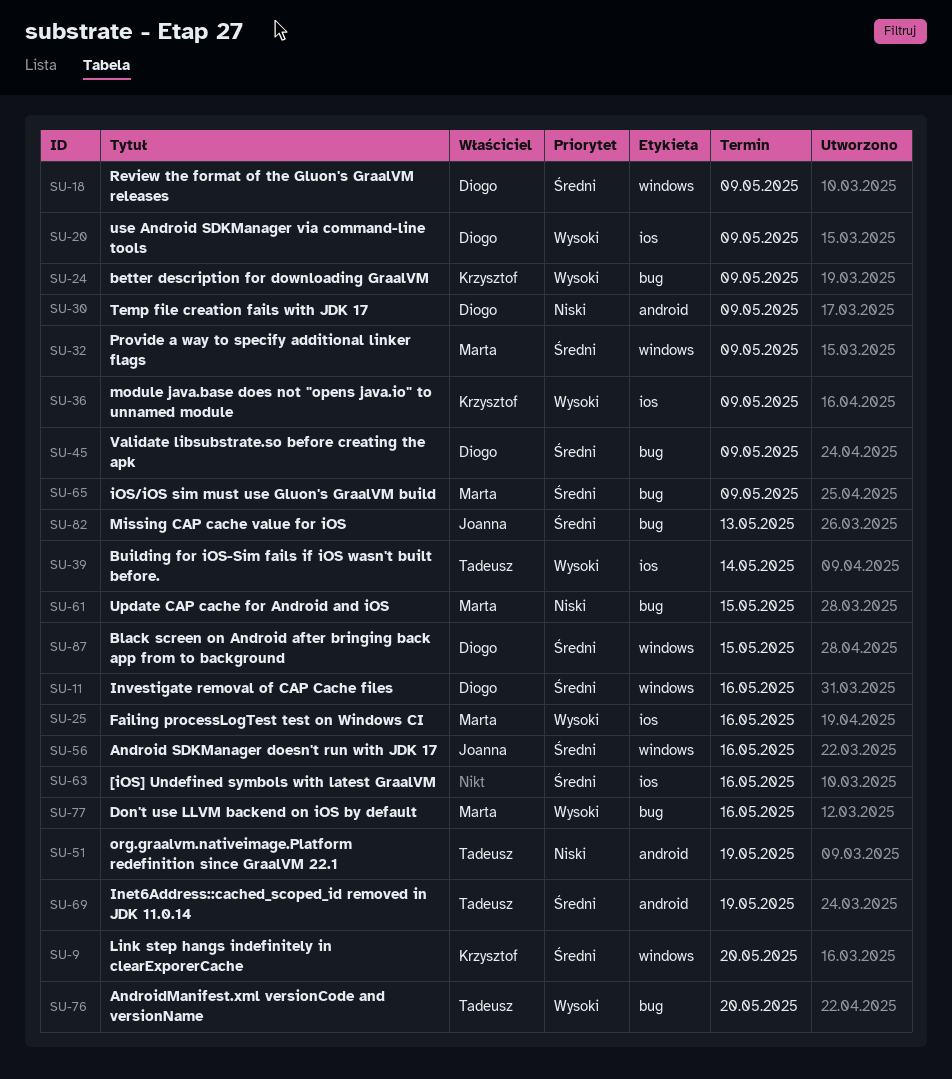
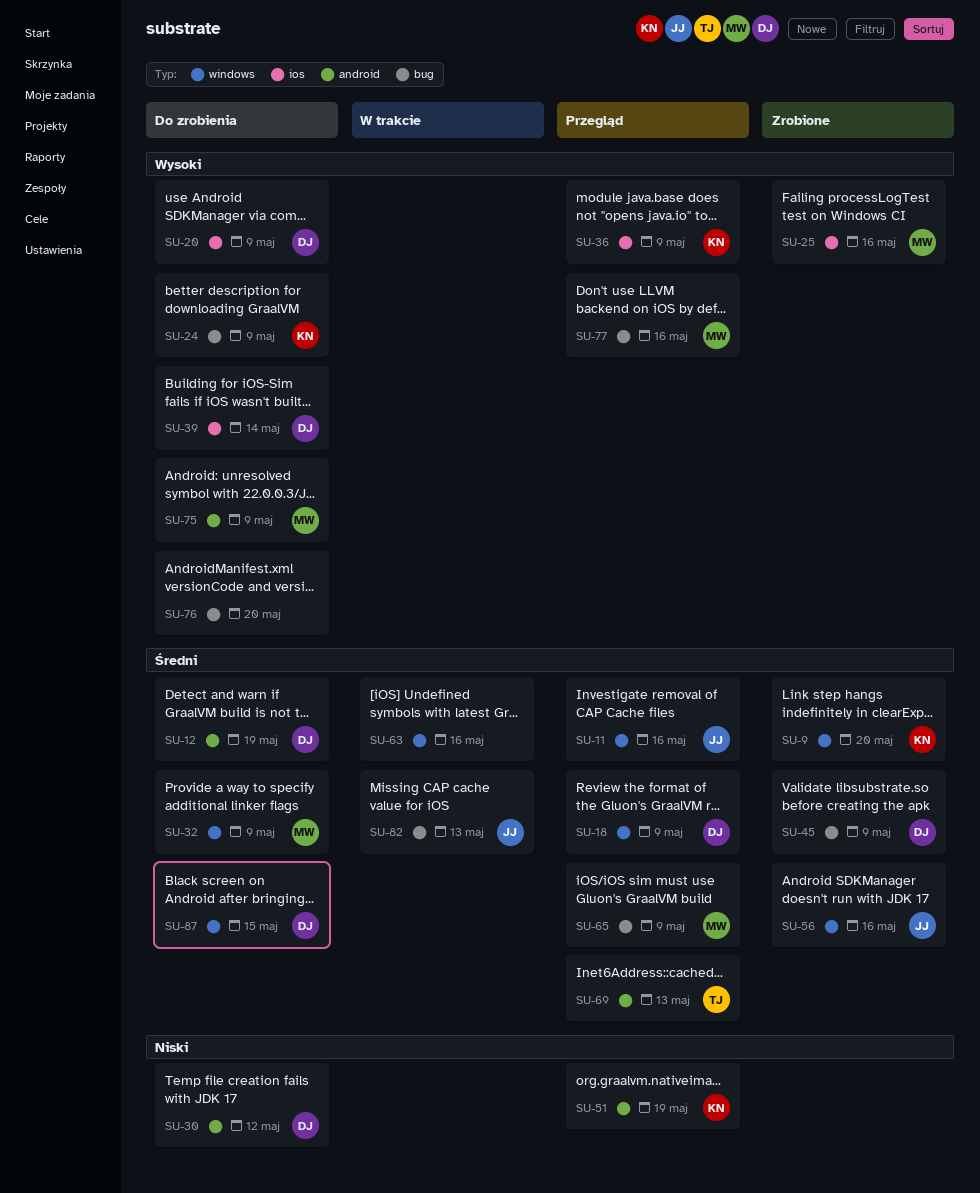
SU-11, owner: Diogo -> Joanna
SU-12: none -> present
SU-30, due: May 9 -> May 12
SU-39, owner: Tadeusz -> Diogo
SU-51, owner: Tadeusz -> Krzysztof
SU-61: present -> none
SU-63, label: ios -> windows
SU-69, due: May 19 -> May 13
SU-75: none -> present
SU-76, owner: Tadeusz -> none

